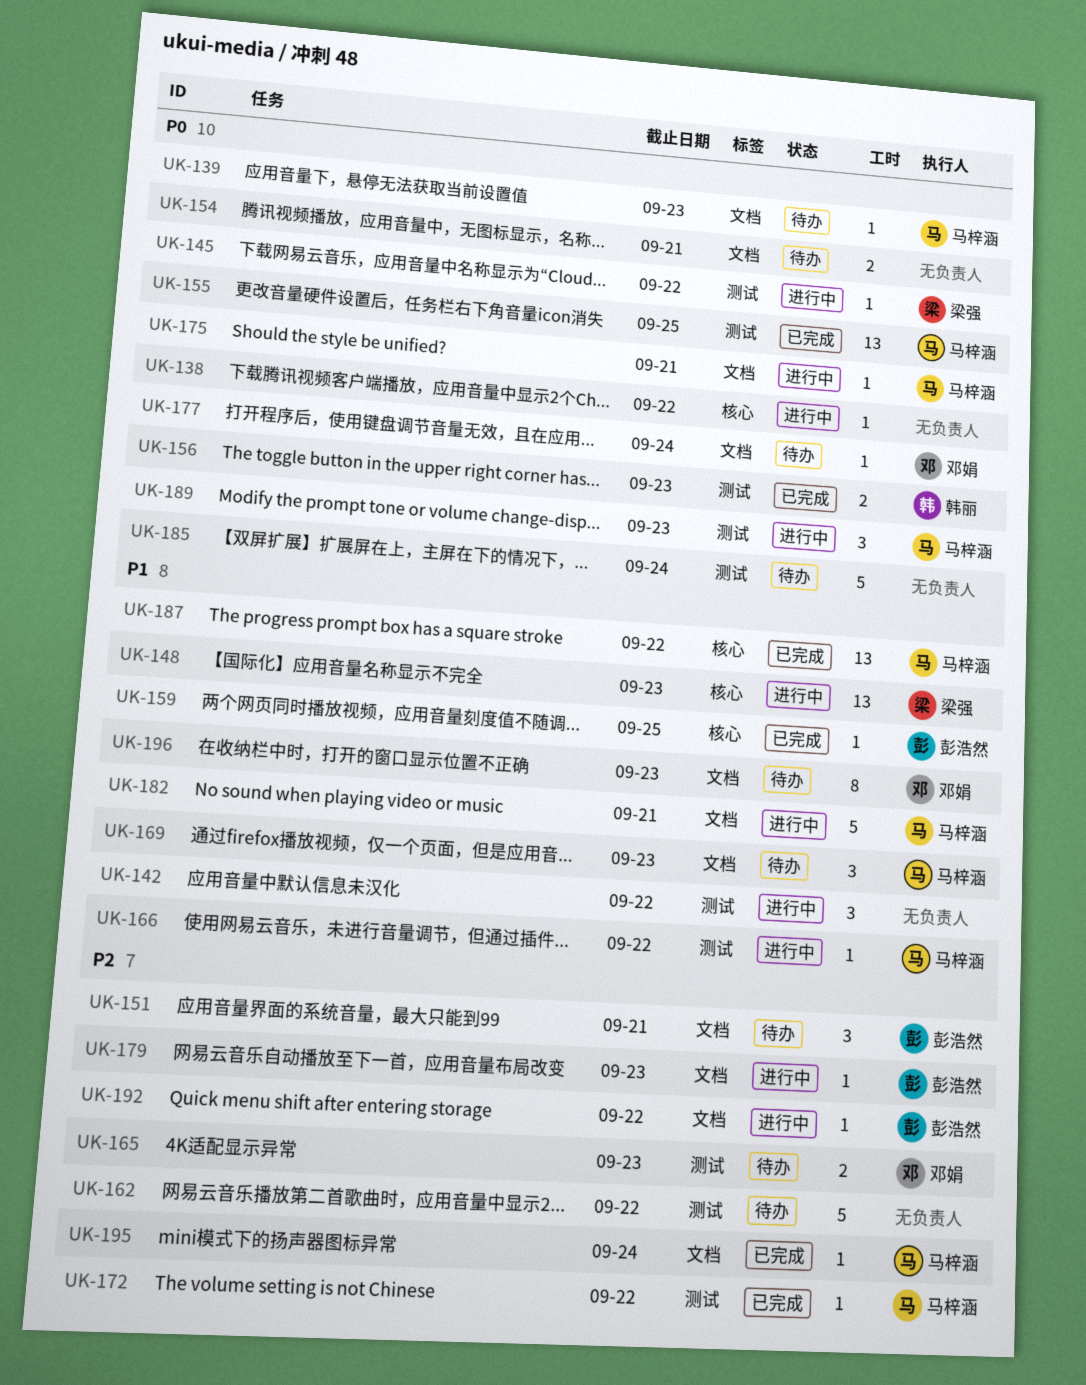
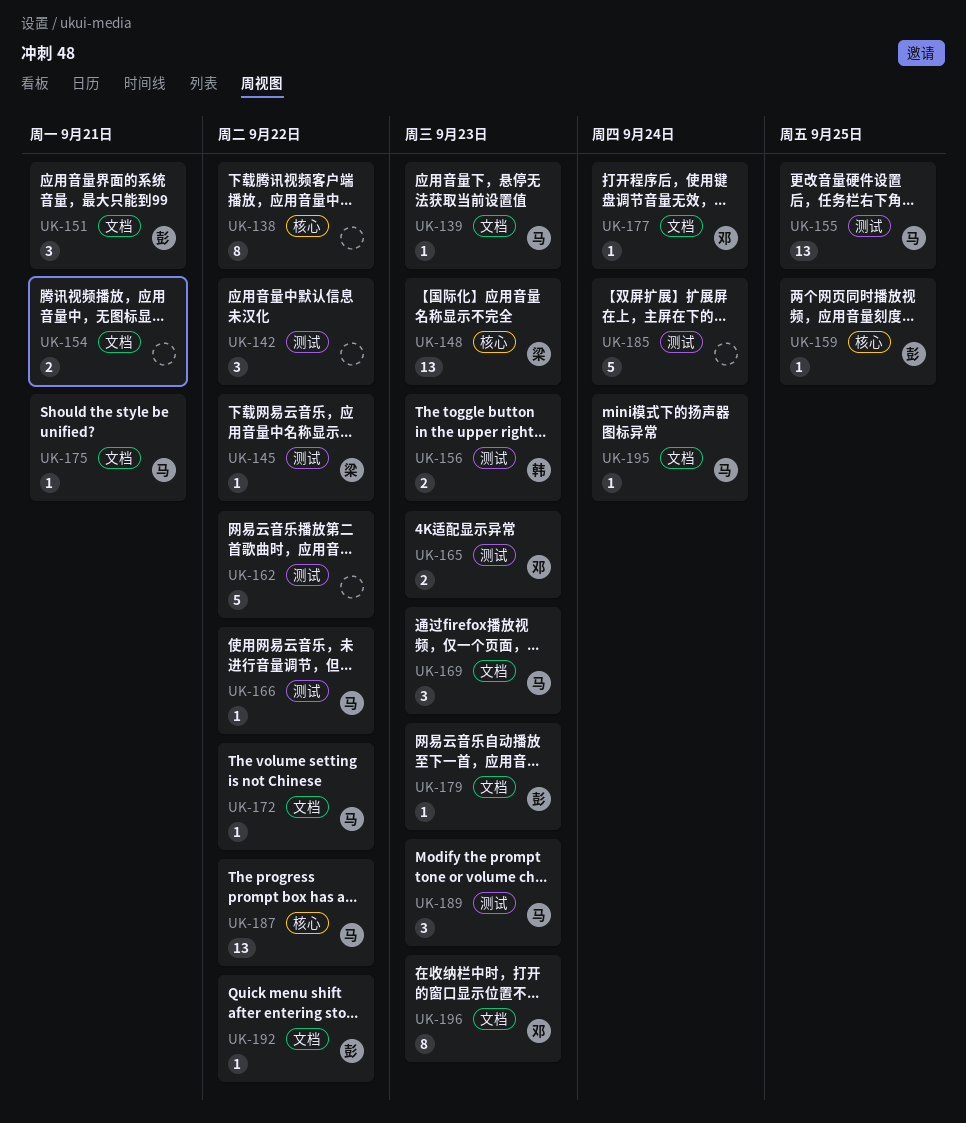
UK-138, estimate: 1 -> 8
UK-172, label: 测试 -> 文档
UK-182: present -> none

